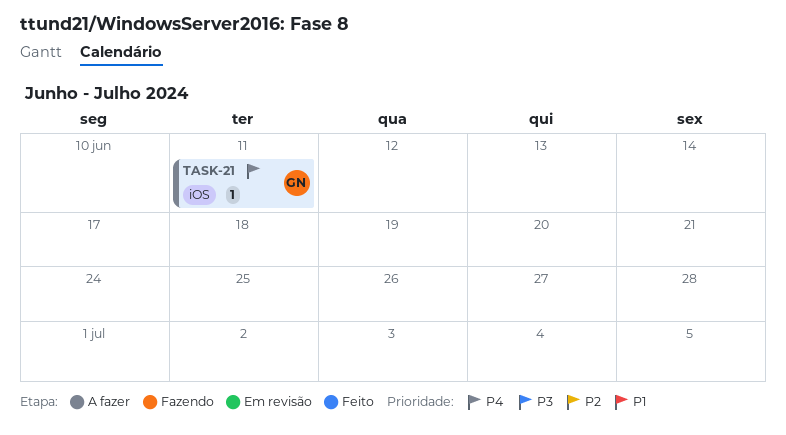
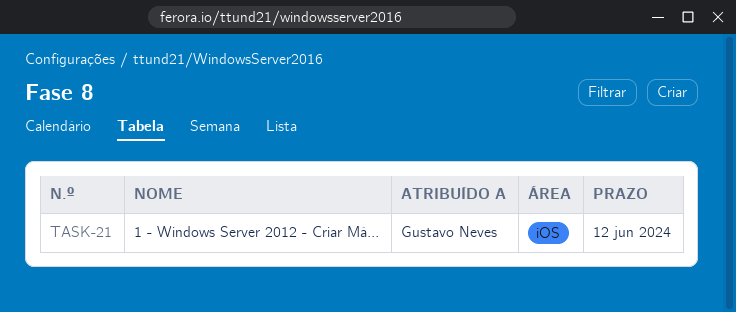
TASK-21, due: Jun 11 -> Jun 12

